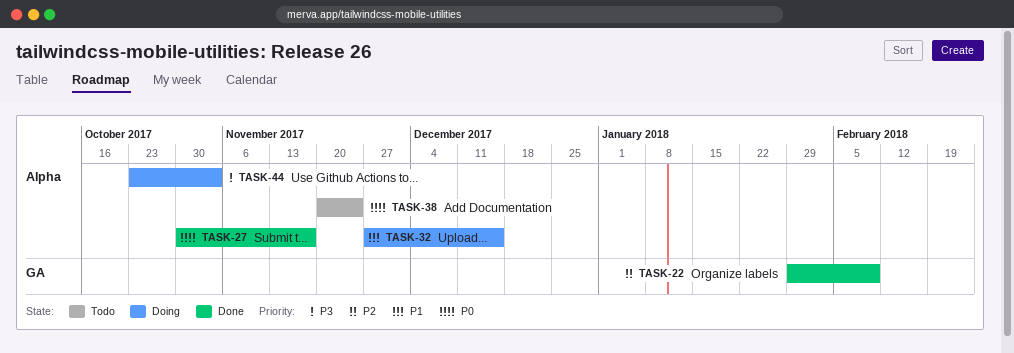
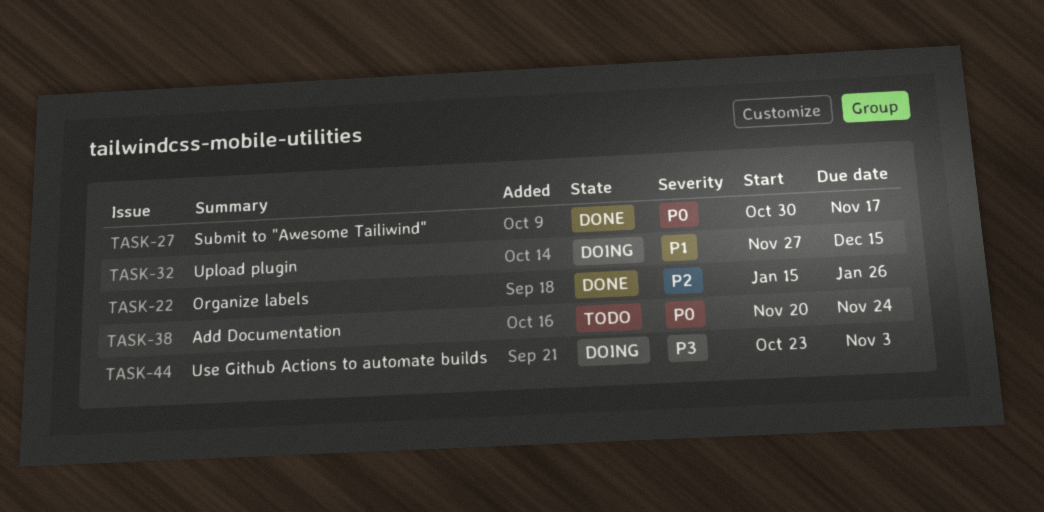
TASK-22, start: Jan 29 -> Jan 15
TASK-22, due: Feb 9 -> Jan 26

